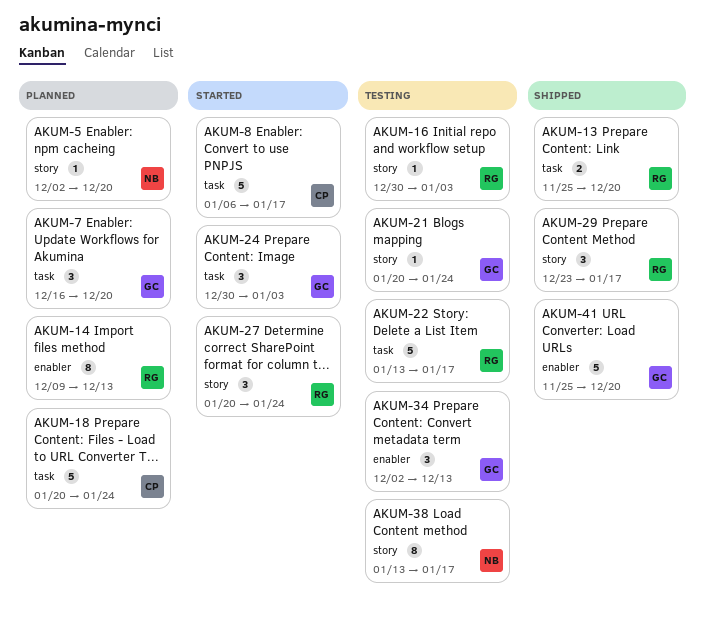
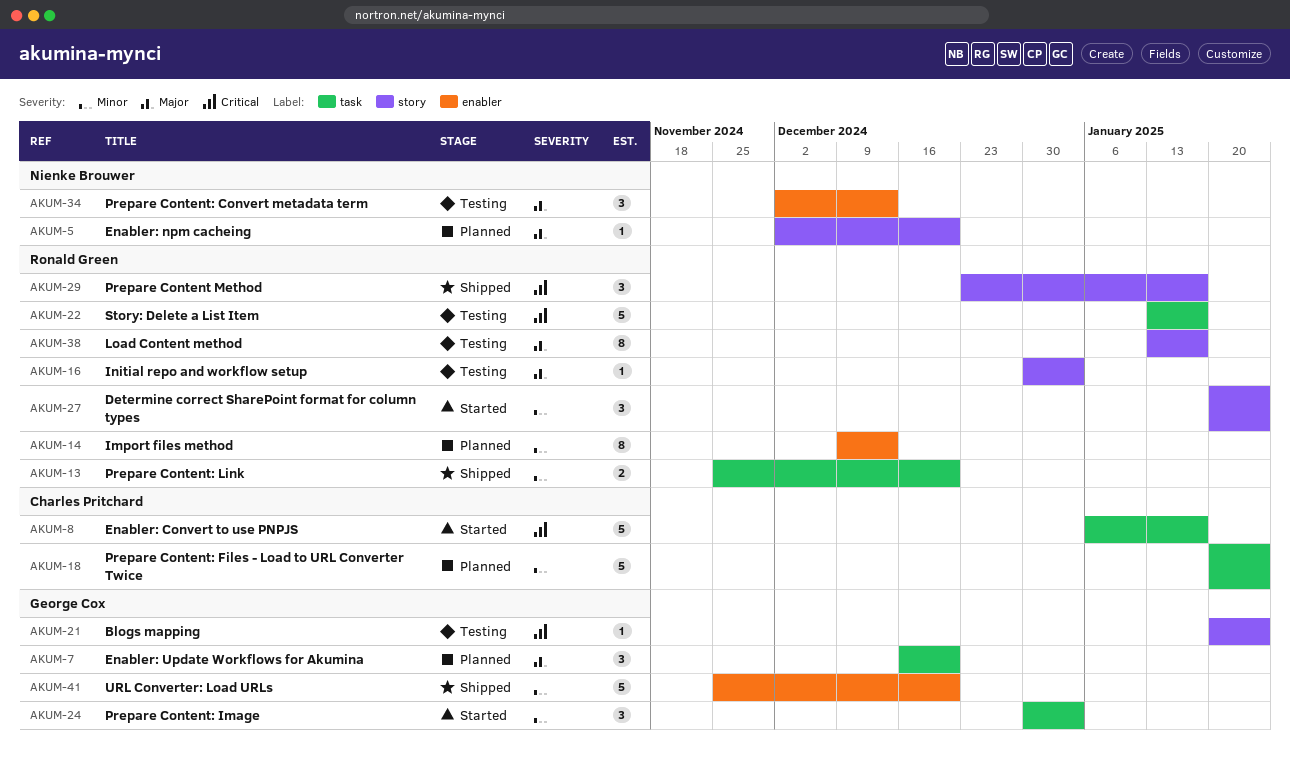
AKUM-34, owner: George Cox -> Nienke Brouwer
AKUM-38, owner: Nienke Brouwer -> Ronald Green

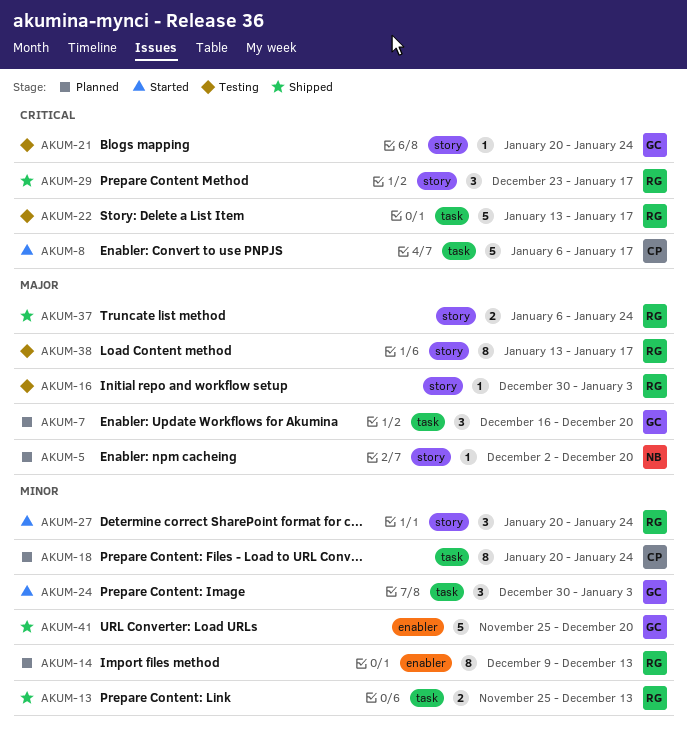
AKUM-13, due: Dec 20 -> Dec 13
AKUM-18, estimate: 5 -> 8
AKUM-34: present -> none
AKUM-37: none -> present

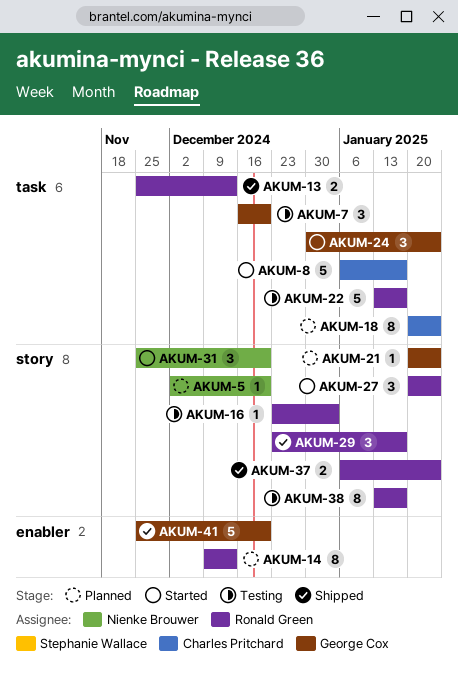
AKUM-7, status: Planned -> Testing
AKUM-16, start: Dec 30 -> Dec 23
AKUM-21, status: Testing -> Planned
AKUM-24, due: Jan 3 -> Jan 24
AKUM-31: none -> present

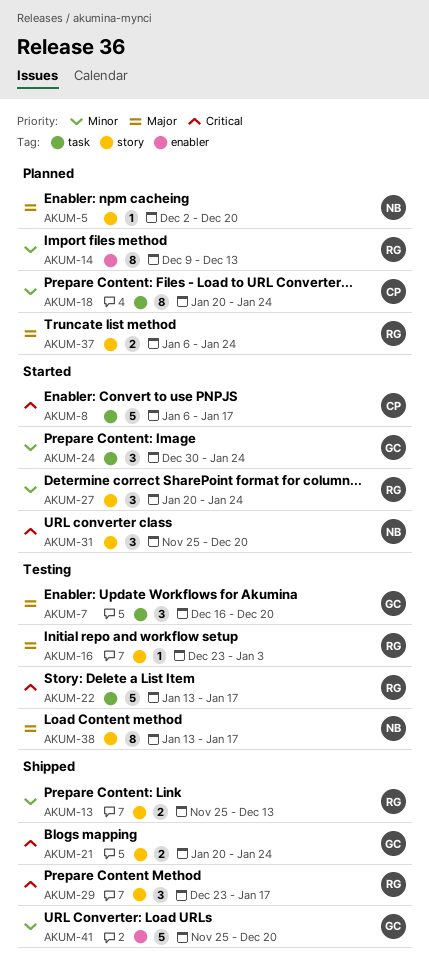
AKUM-13, label: task -> story
AKUM-21, status: Planned -> Shipped
AKUM-21, estimate: 1 -> 2
AKUM-37, status: Shipped -> Planned
AKUM-38, owner: Ronald Green -> Nienke Brouwer

